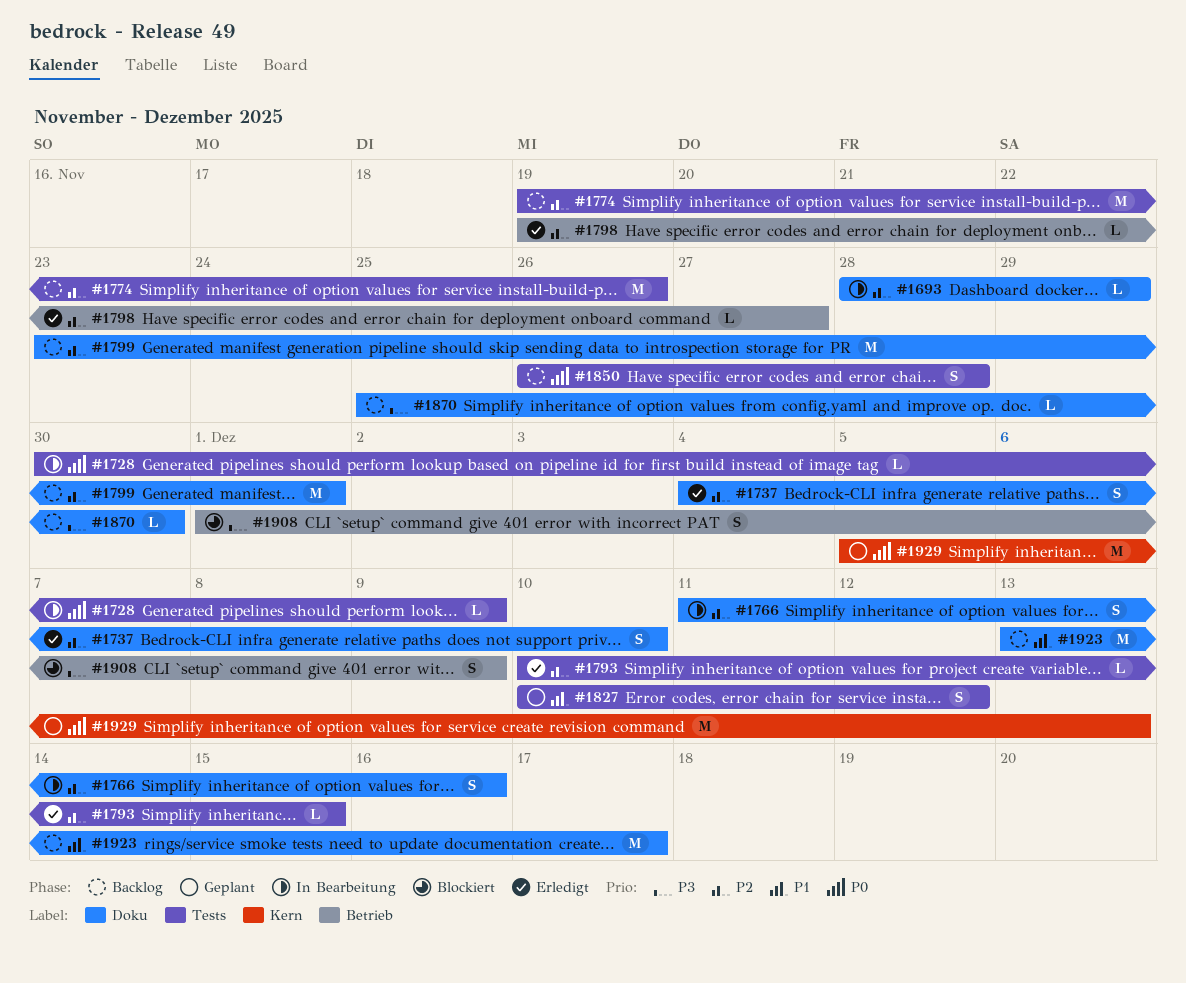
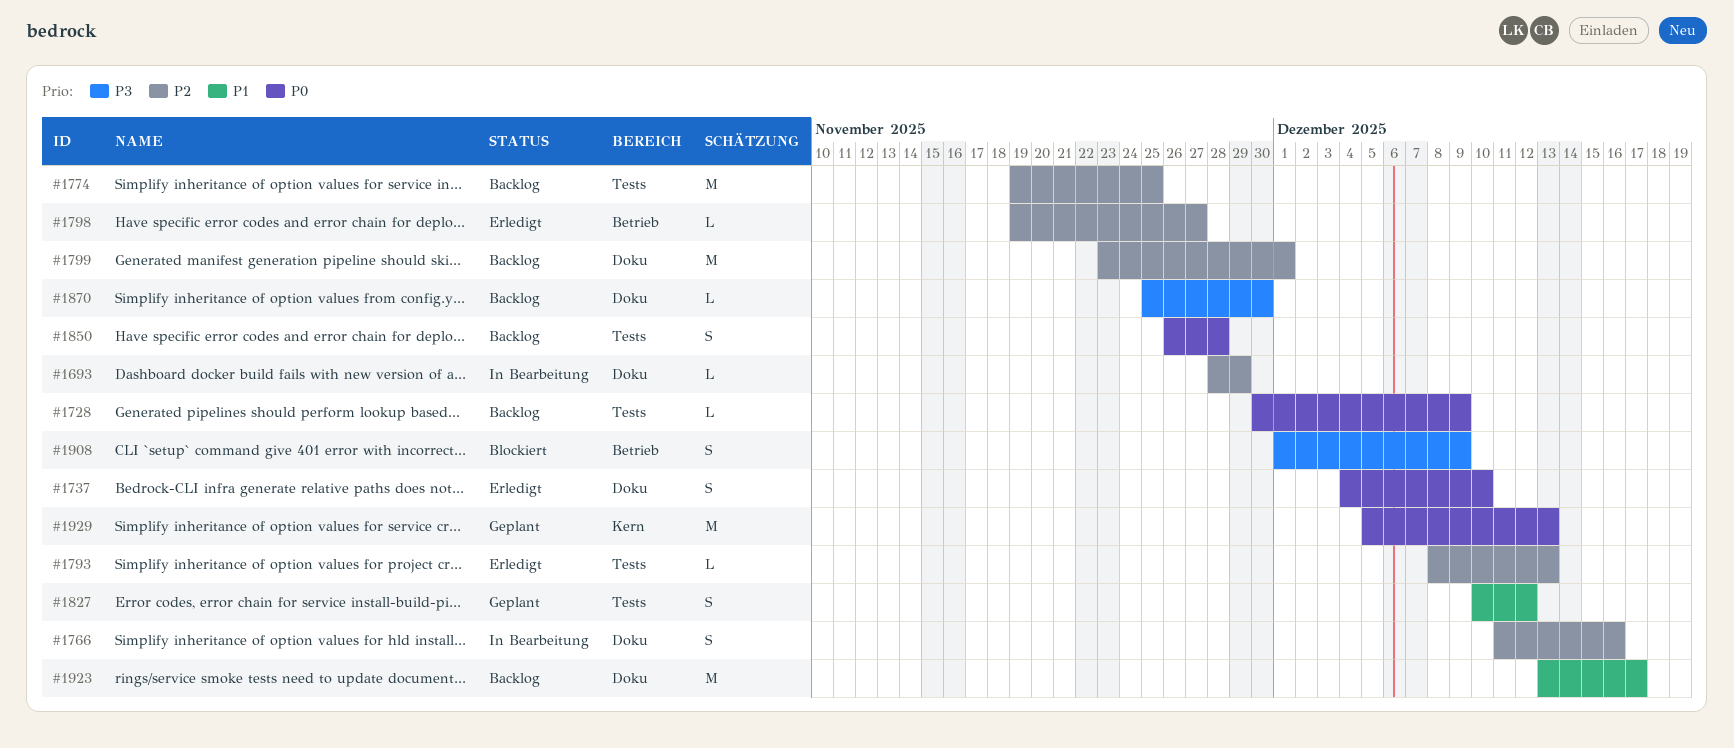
#1728, status: In Bearbeitung -> Backlog
#1737, priority: P2 -> P0
#1774, due: Nov 26 -> Nov 25
#1793, start: Dec 10 -> Dec 8
#1793, due: Dec 15 -> Dec 13

